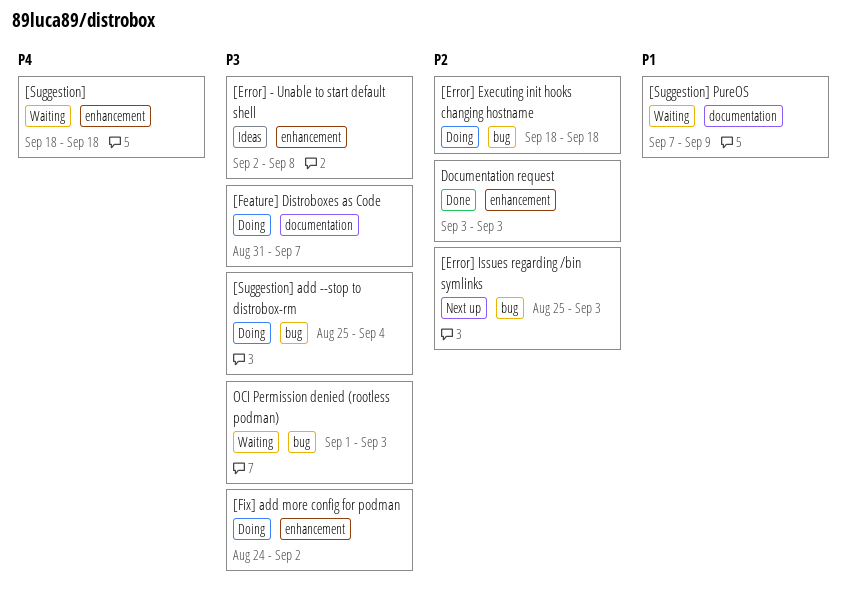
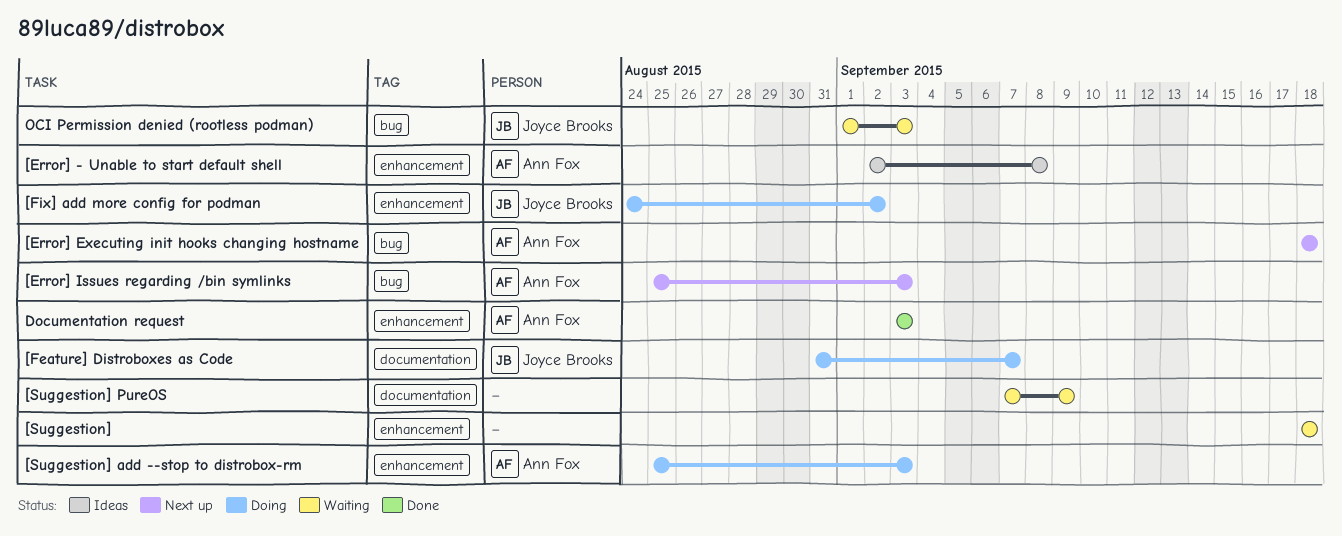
[Error] Executing init hooks changing hostname, status: Doing -> Next up
[Suggestion] add --stop to distrobox-rm, label: bug -> enhancement
[Suggestion] add --stop to distrobox-rm, due: Sep 4 -> Sep 3

